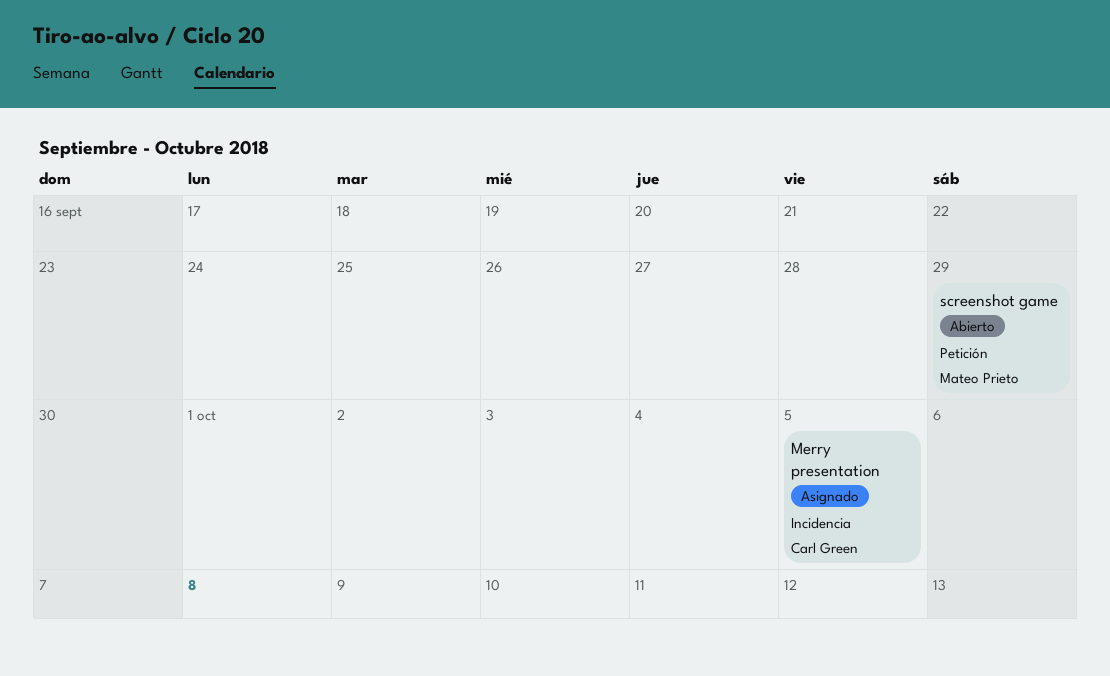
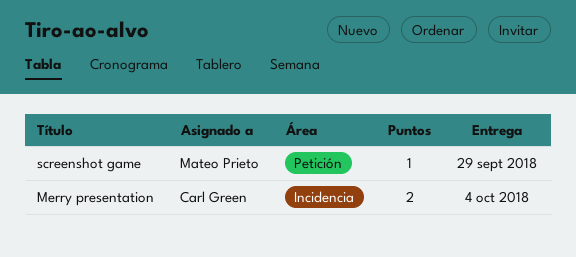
Merry presentation, due: Oct 5 -> Oct 4

